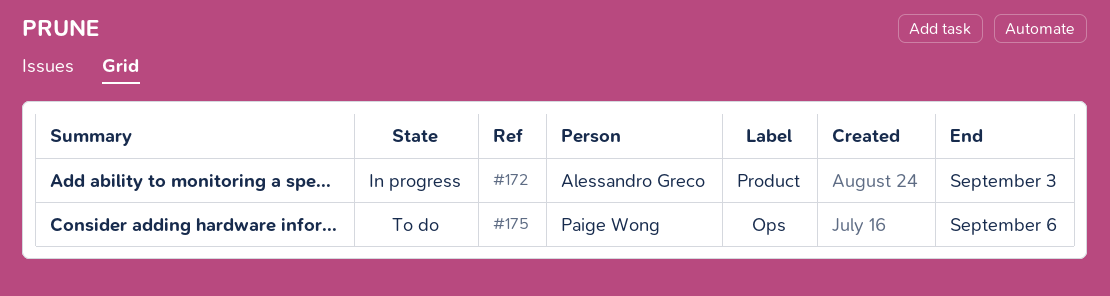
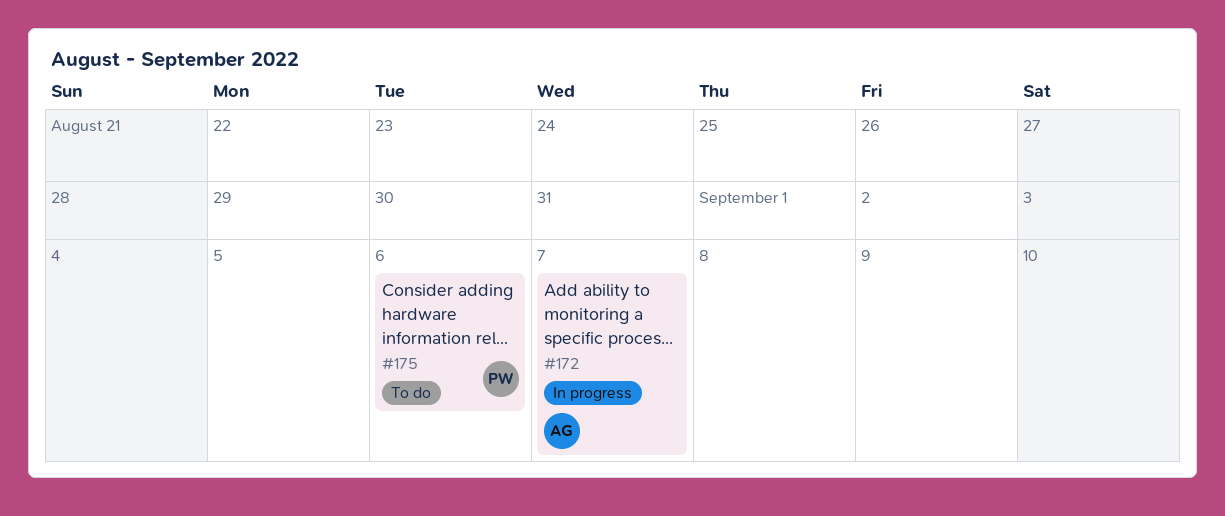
#172, due: Sep 3 -> Sep 7

